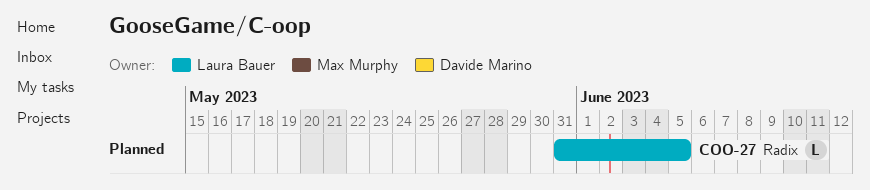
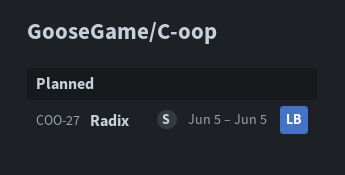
COO-27, estimate: L -> S
COO-27, start: May 31 -> Jun 5

